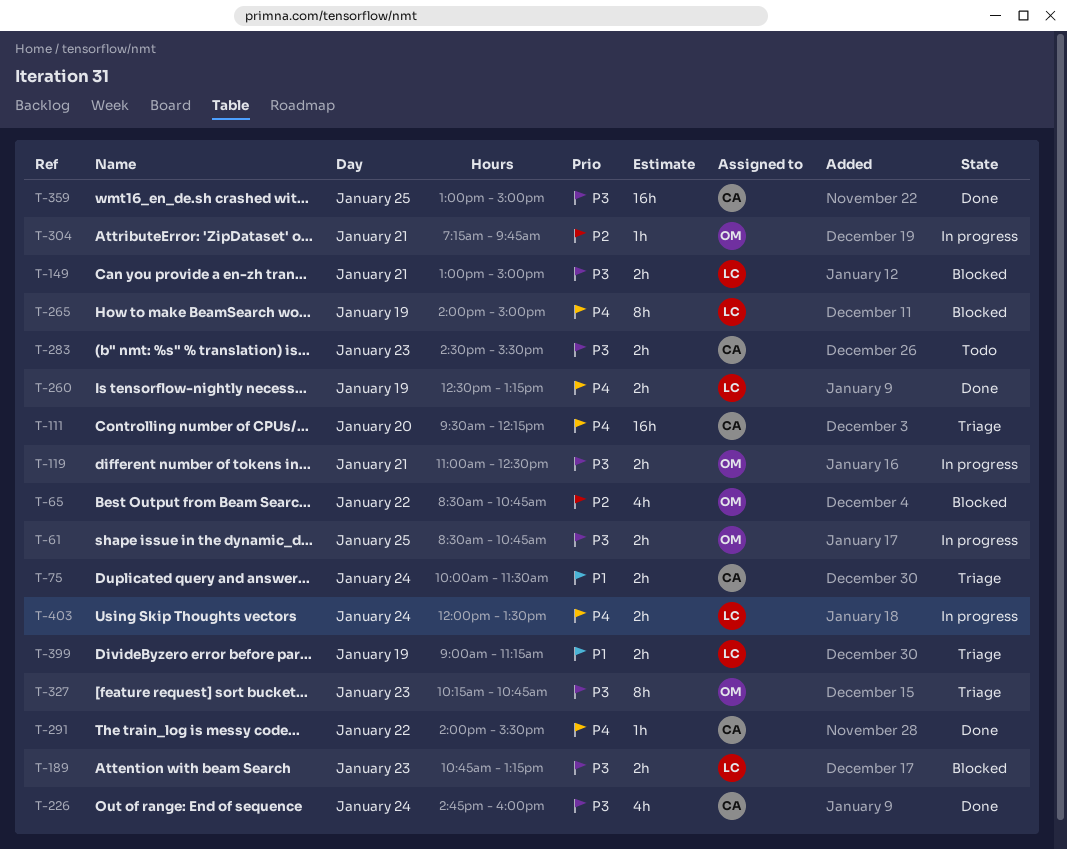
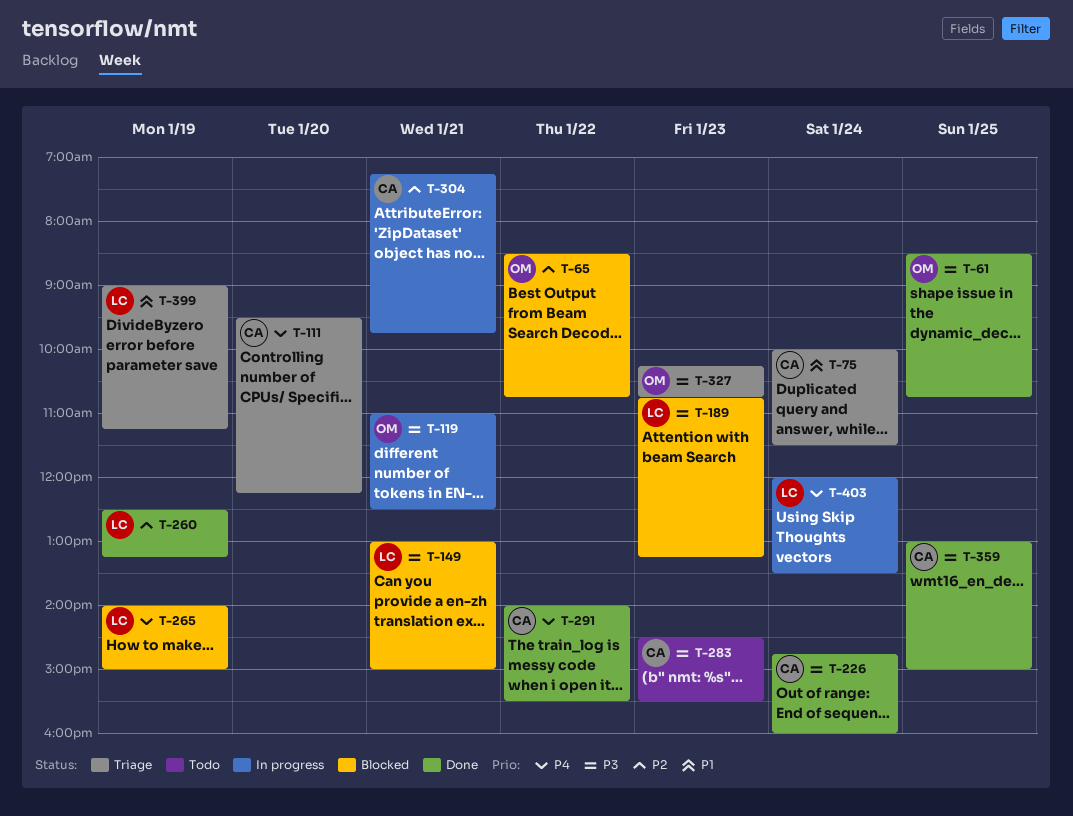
T-61, status: In progress -> Done
T-260, priority: P4 -> P2
T-304, owner: OM -> CA

